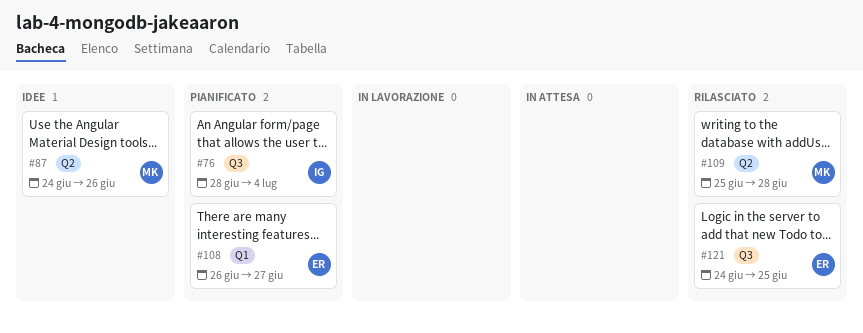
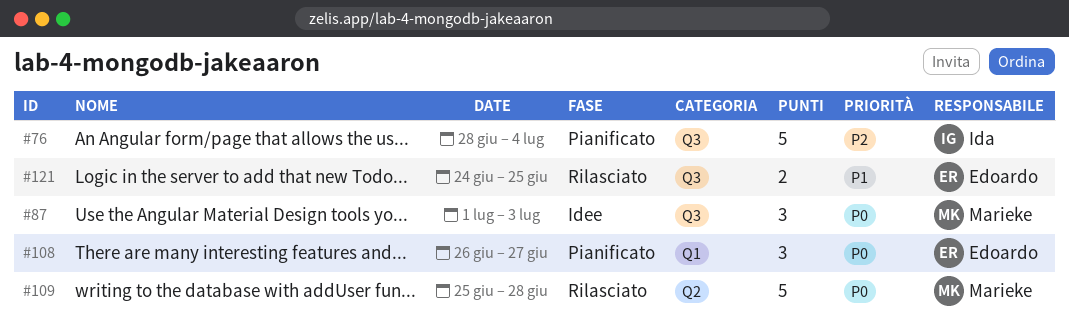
#87, label: Q2 -> Q3
#87, start: Jun 24 -> Jul 1
#87, due: Jun 26 -> Jul 3

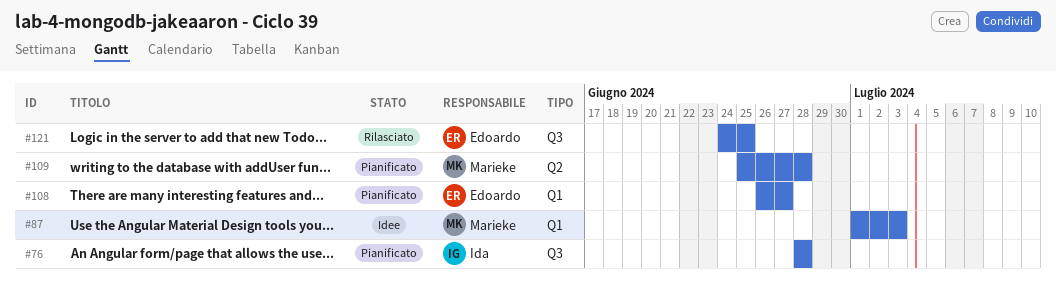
#76, due: Jul 4 -> Jun 28
#87, label: Q3 -> Q1
#109, status: Rilasciato -> Pianificato

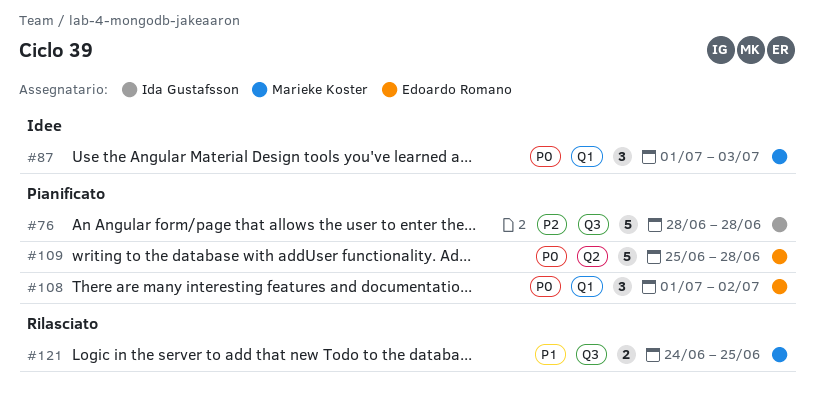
#108, start: Jun 26 -> Jul 1
#108, due: Jun 27 -> Jul 2
#109, owner: Marieke Koster -> Edoardo Romano
#121, owner: Edoardo Romano -> Marieke Koster

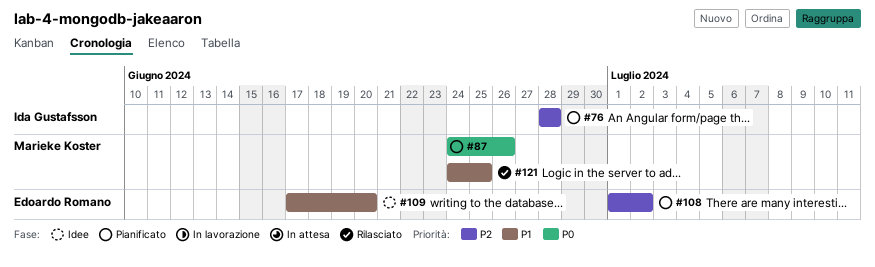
#87, status: Idee -> Pianificato
#87, start: Jul 1 -> Jun 24
#87, due: Jul 3 -> Jun 26
#108, priority: P0 -> P2
#109, status: Pianificato -> Idee
#109, priority: P0 -> P1
#109, start: Jun 25 -> Jun 17
#109, due: Jun 28 -> Jun 20

